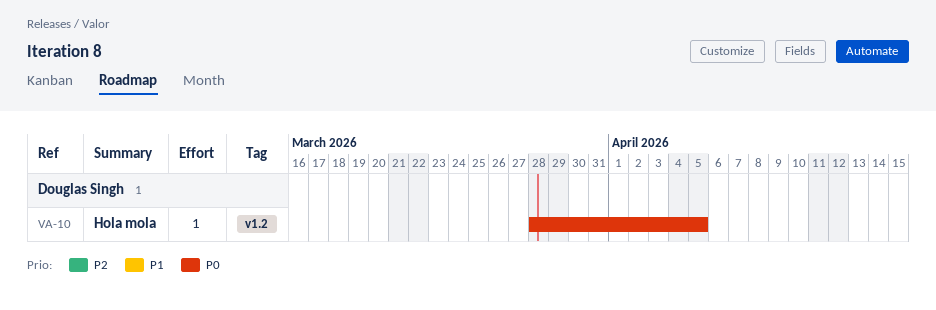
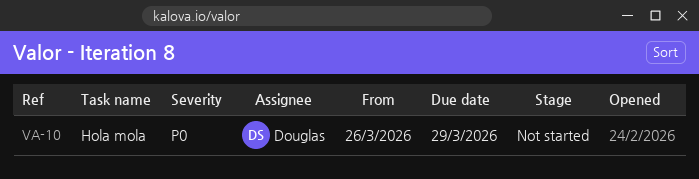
VA-10, start: Mar 28 -> Mar 26
VA-10, due: Apr 5 -> Mar 29

